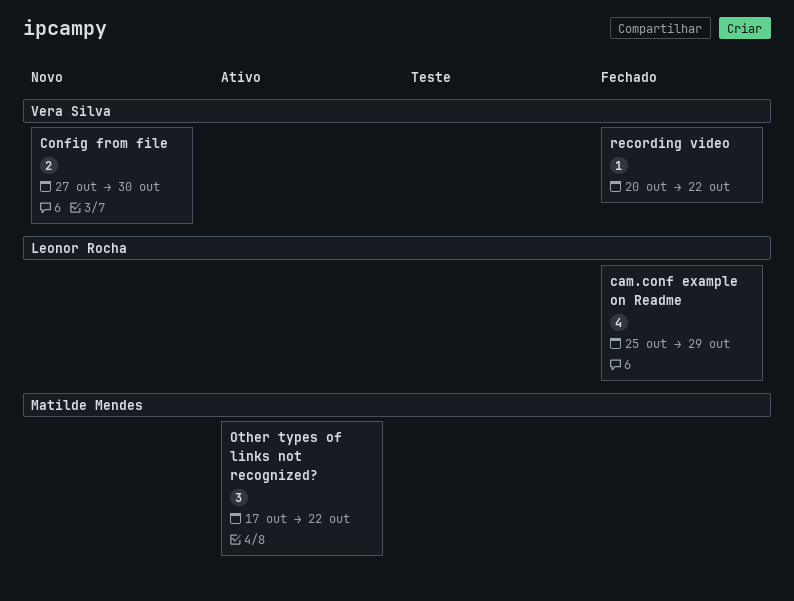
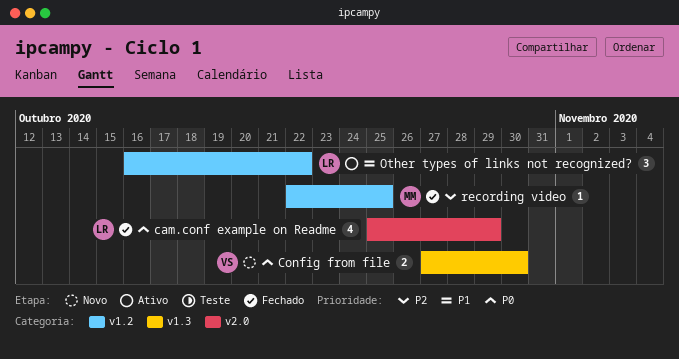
Other types of links not recognized?, owner: Matilde Mendes -> Leonor Rocha
Other types of links not recognized?, start: Oct 17 -> Oct 16
recording video, owner: Vera Silva -> Matilde Mendes
recording video, start: Oct 20 -> Oct 22
recording video, due: Oct 22 -> Oct 25

